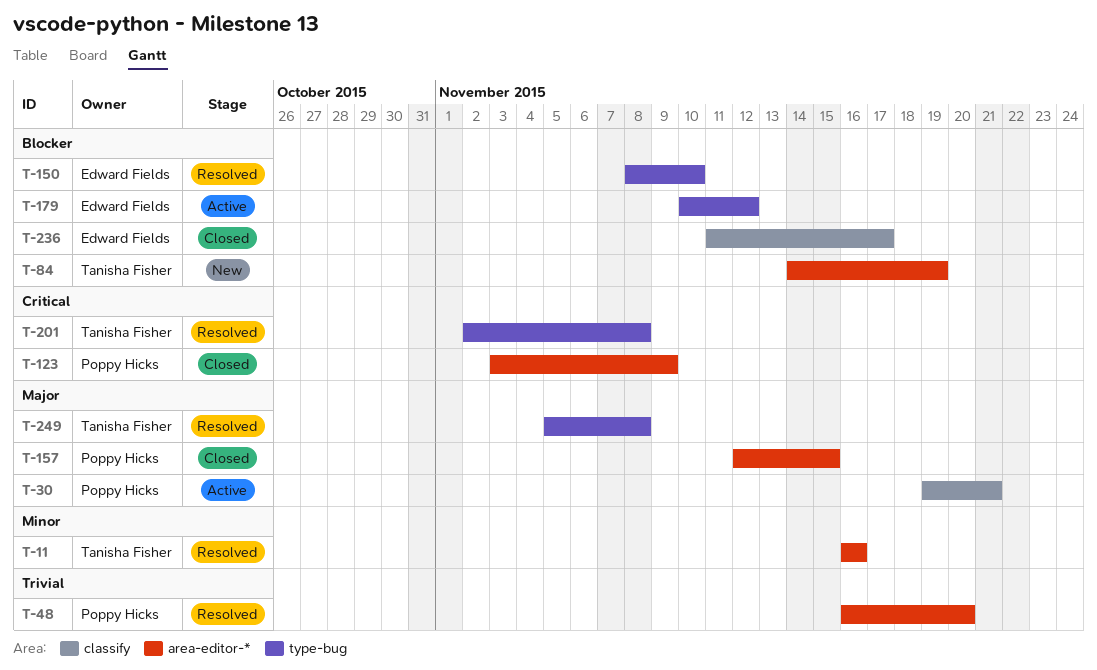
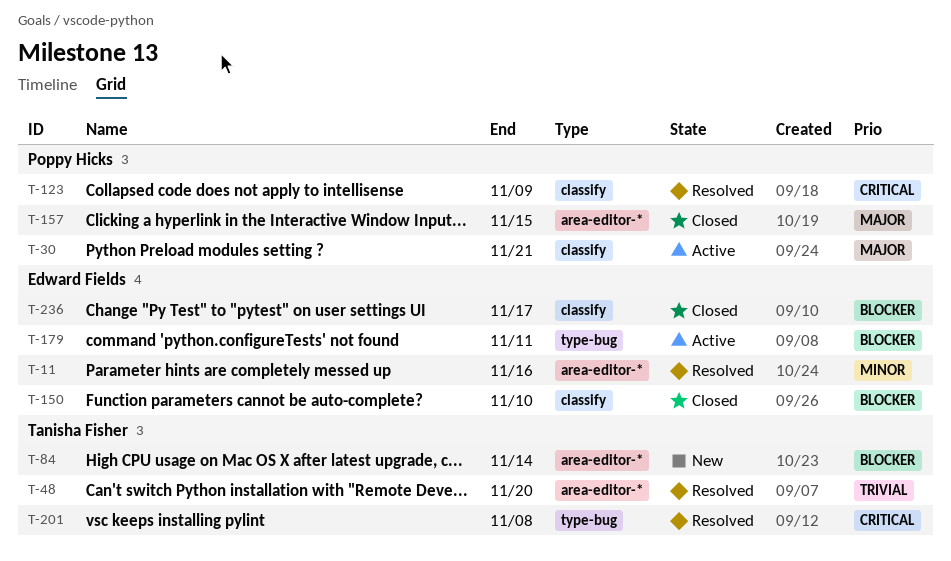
T-11, owner: Tanisha Fisher -> Edward Fields
T-48, owner: Poppy Hicks -> Tanisha Fisher
T-84, due: Nov 19 -> Nov 14
T-123, status: Closed -> Resolved
T-123, label: area-editor-* -> classify
T-150, status: Resolved -> Closed
T-150, label: type-bug -> classify
T-179, due: Nov 12 -> Nov 11
T-249: present -> none

